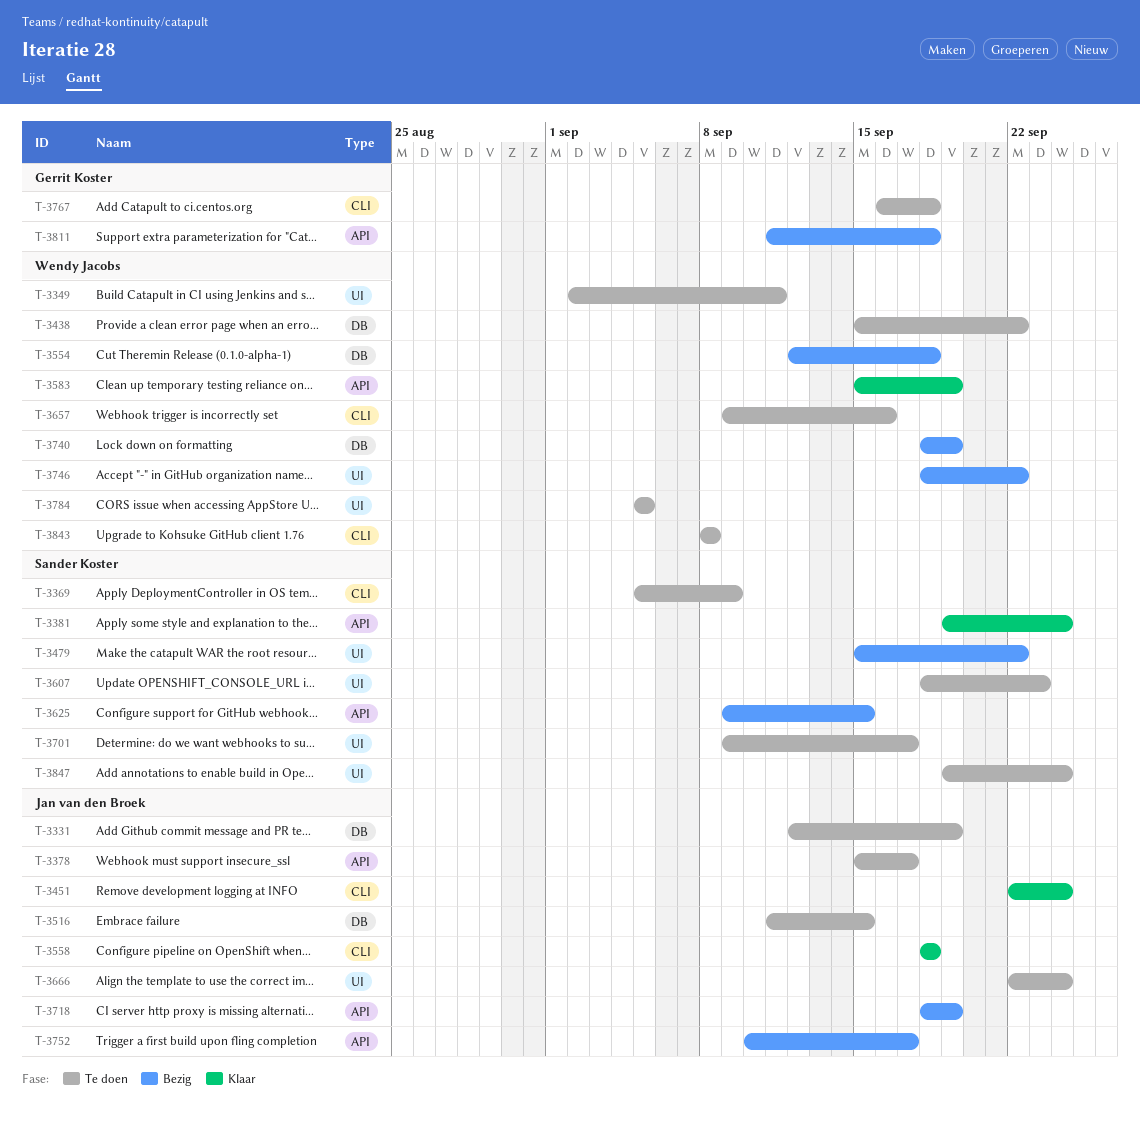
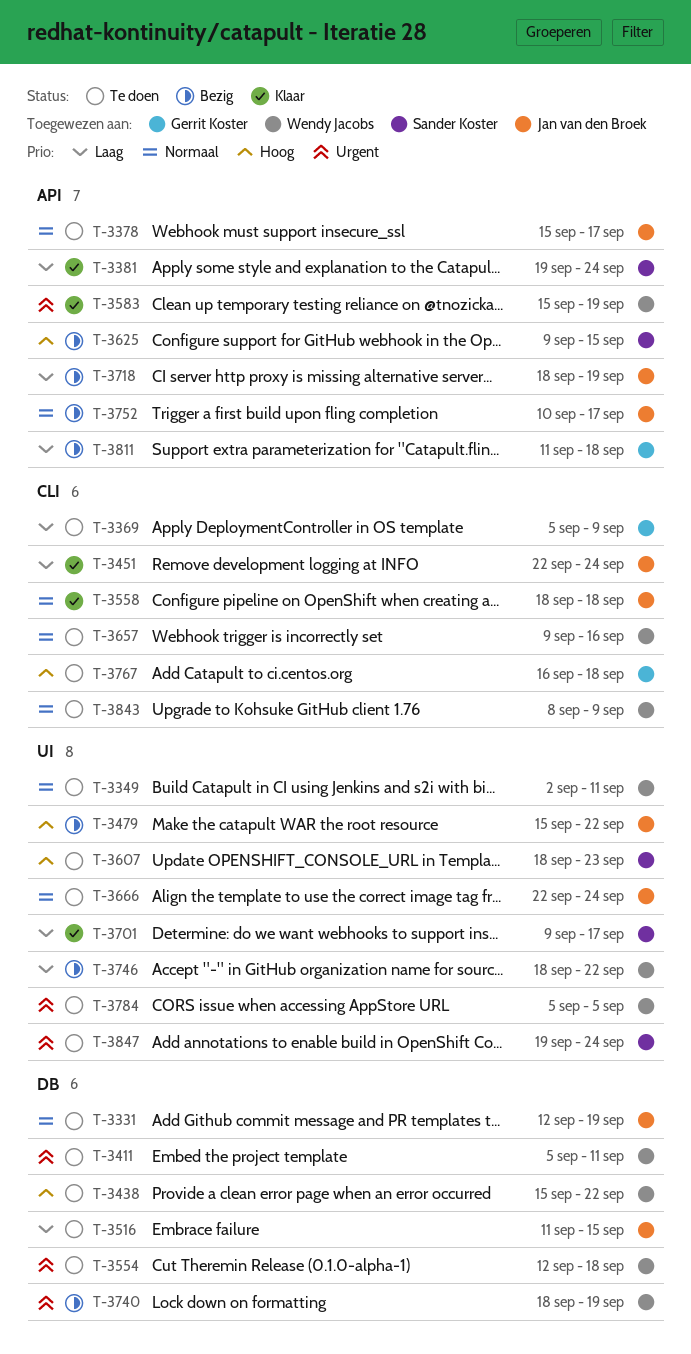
T-3369, owner: Sander Koster -> Gerrit Koster
T-3411: none -> present
T-3479, owner: Sander Koster -> Jan van den Broek
T-3554, status: Bezig -> Te doen
T-3701, status: Te doen -> Klaar
T-3843, due: Sep 8 -> Sep 9

